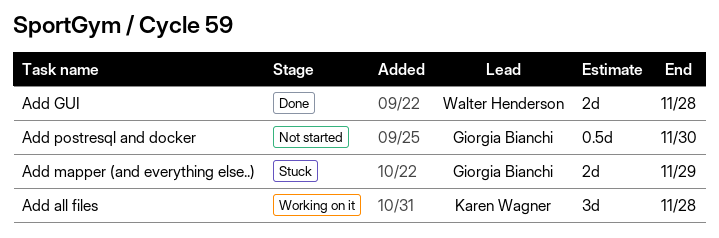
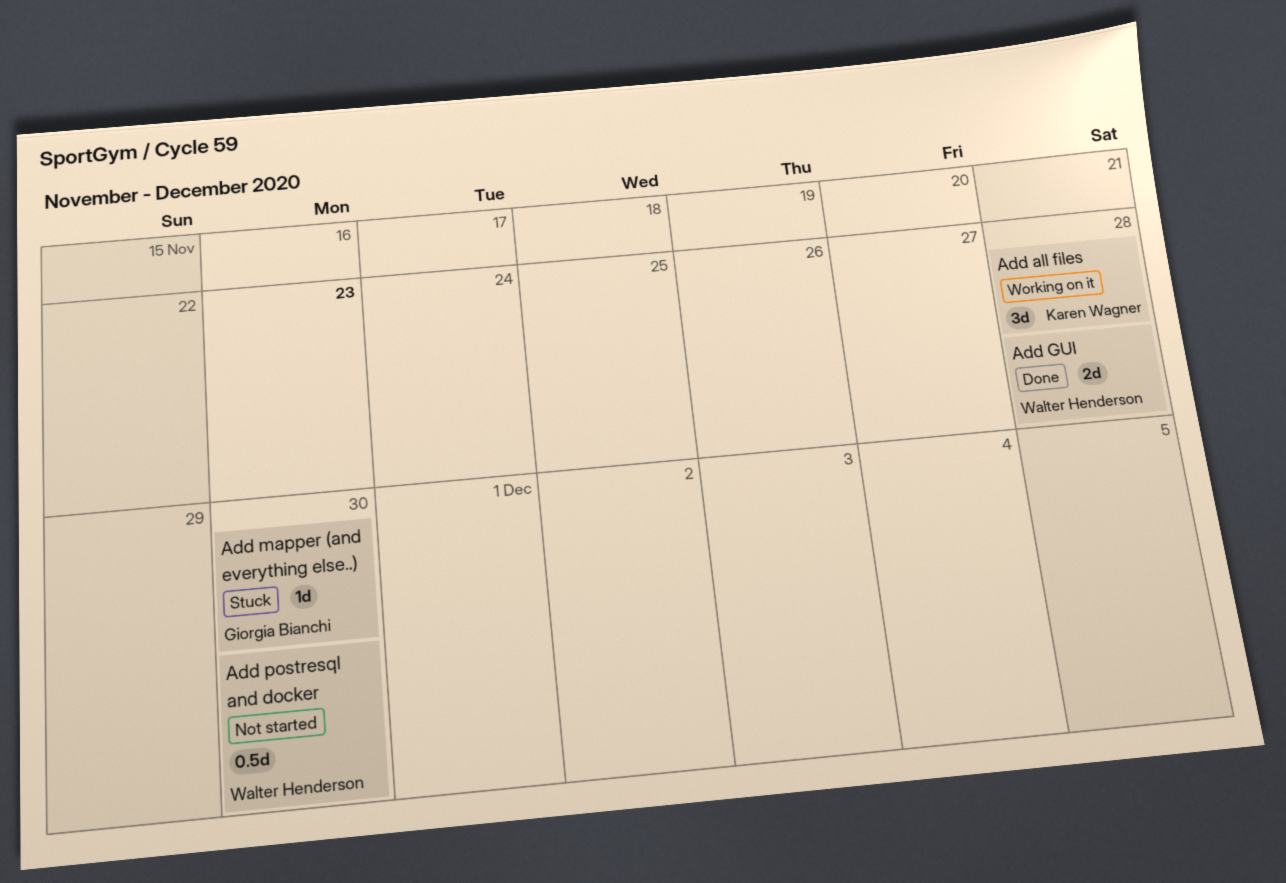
Add mapper (and everything else..), estimate: 2d -> 1d
Add mapper (and everything else..), due: Nov 29 -> Nov 30
Add postresql and docker, owner: Giorgia Bianchi -> Walter Henderson

